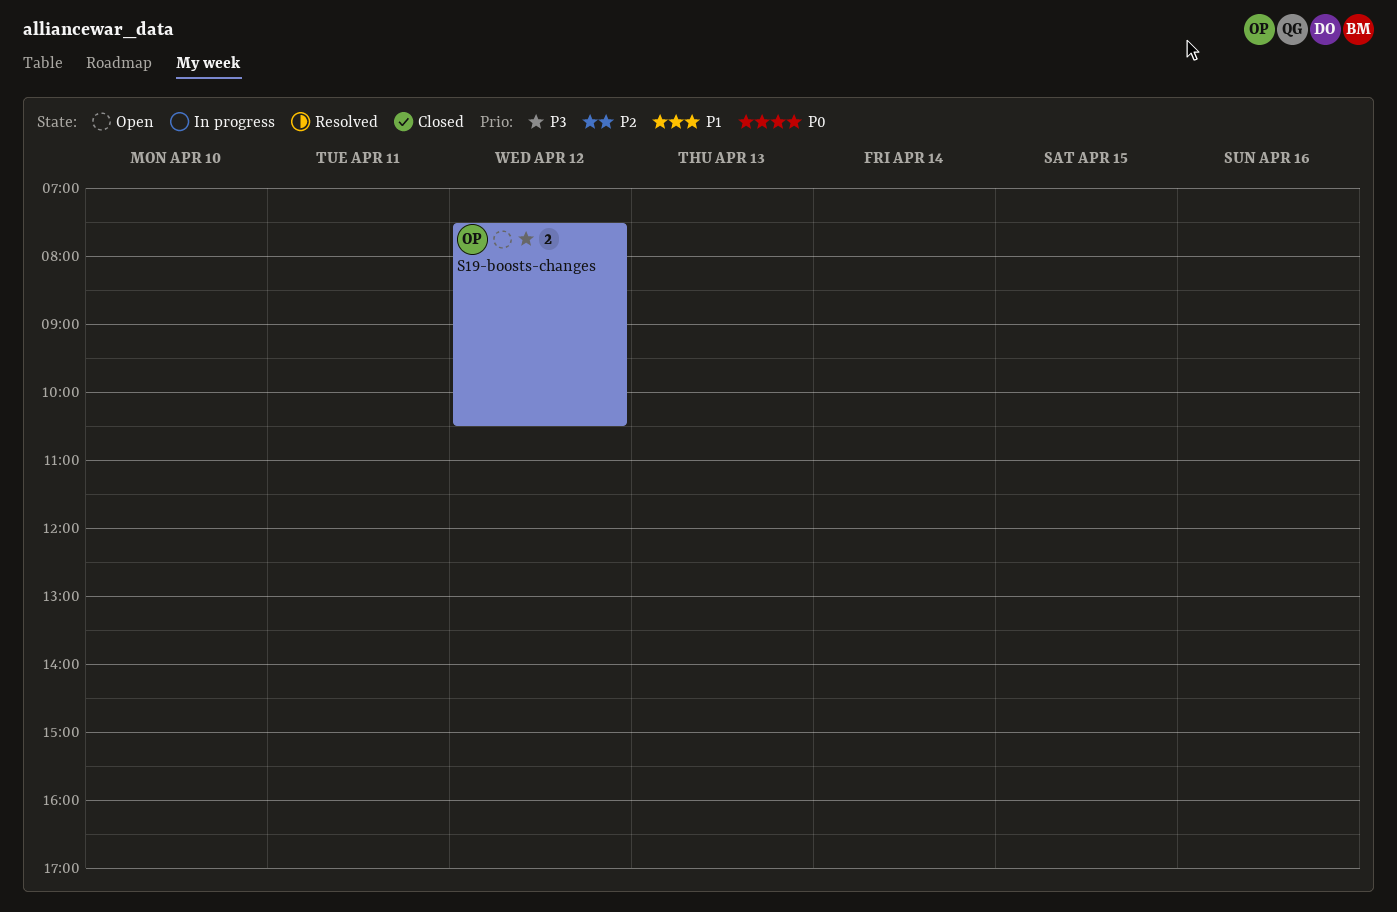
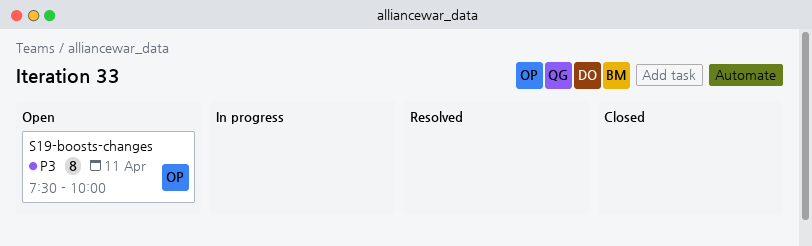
S19-boosts-changes, estimate: 2 -> 8
S19-boosts-changes, day: Apr 12 -> Apr 11
S19-boosts-changes, ends: 10:30 -> 10:00

